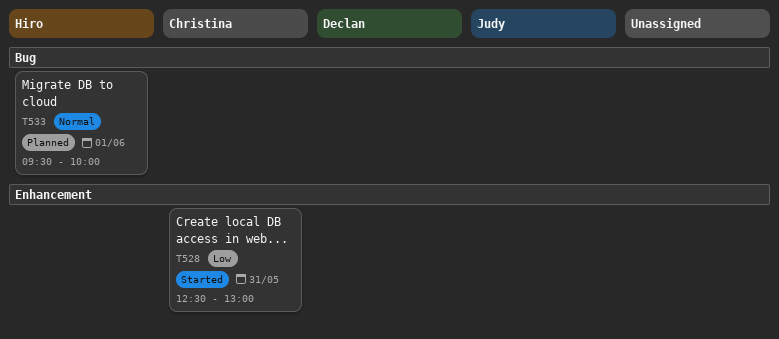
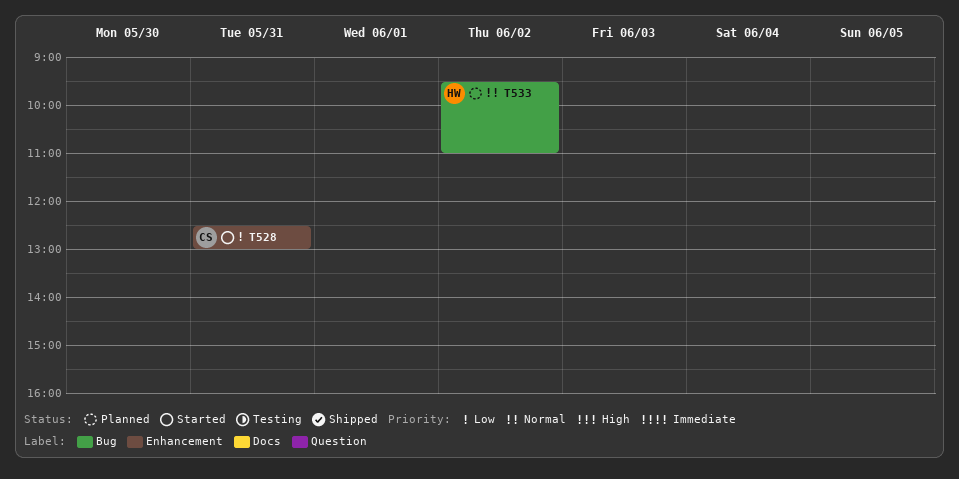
T533, day: Jun 1 -> Jun 2
T533, ends: 10:00 -> 11:00

